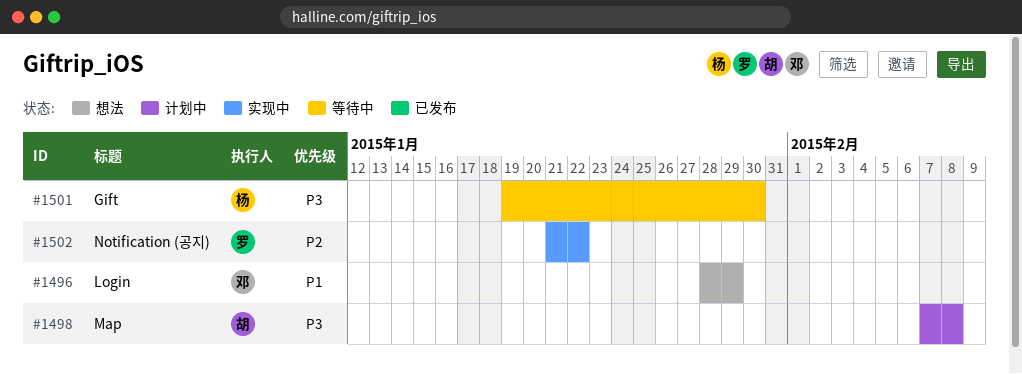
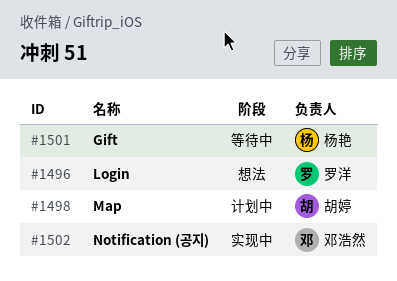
#1496, owner: 邓浩然 -> 罗洋
#1502, owner: 罗洋 -> 邓浩然

